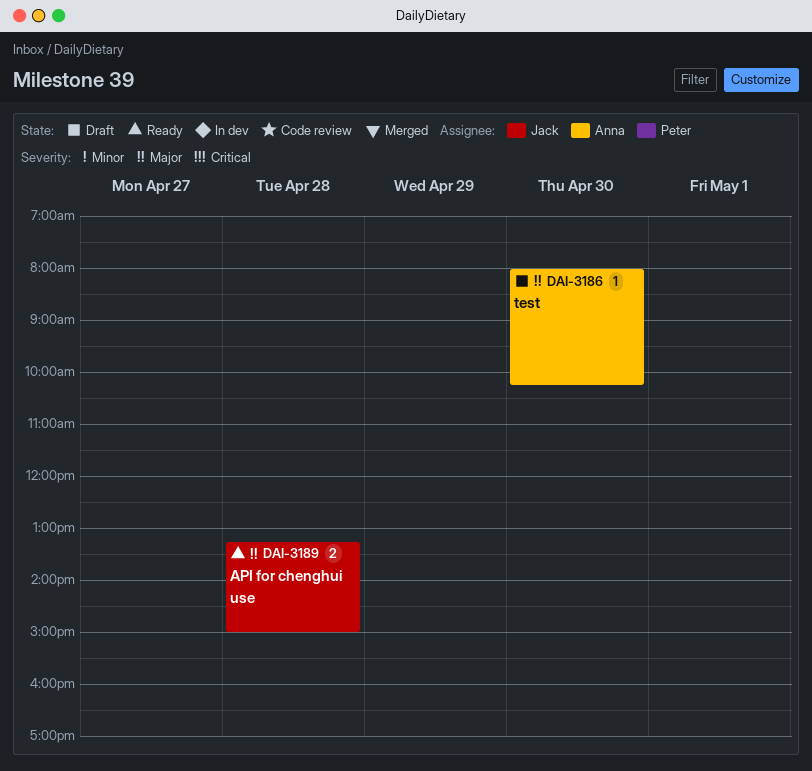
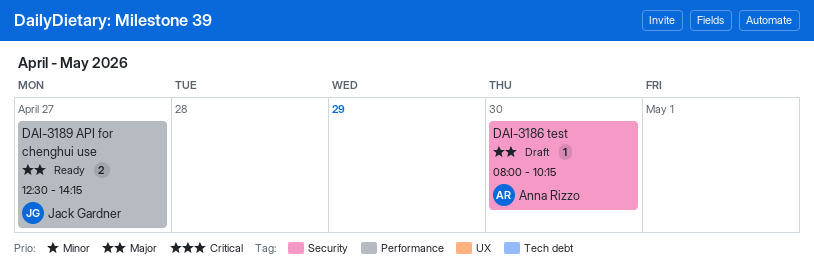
DAI-3189, day: Apr 28 -> Apr 27
DAI-3189, begins: 13:15 -> 12:30
DAI-3189, ends: 15:00 -> 14:15

